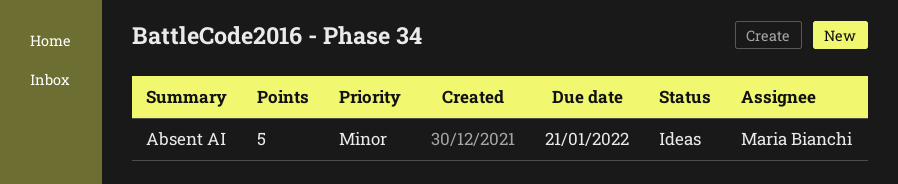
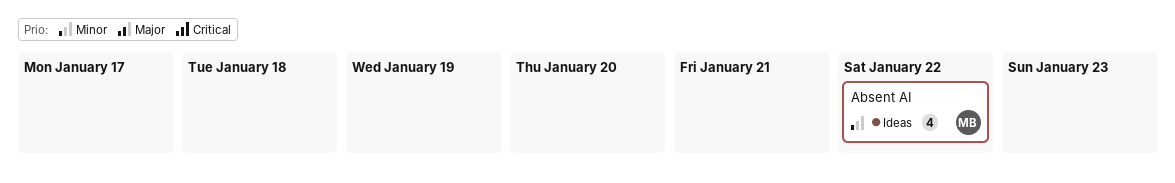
Absent AI, estimate: 5 -> 4
Absent AI, due: Jan 21 -> Jan 22

